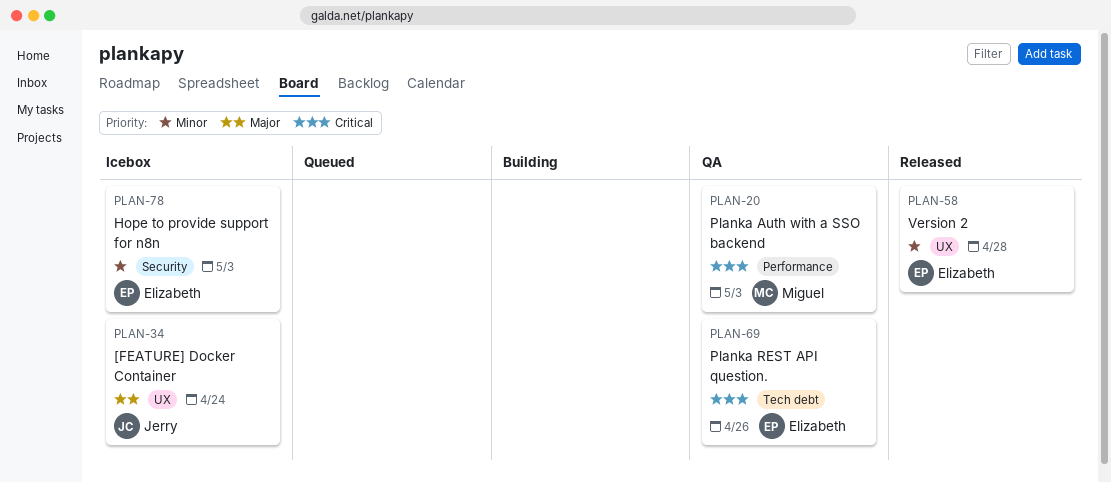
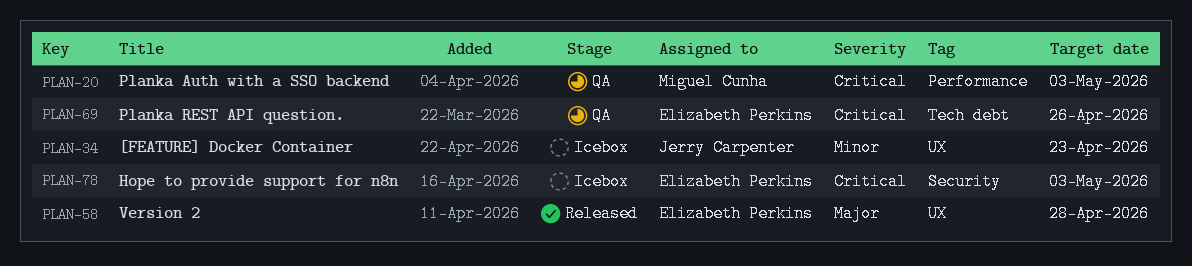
PLAN-34, priority: Major -> Minor
PLAN-34, due: Apr 24 -> Apr 23
PLAN-58, priority: Minor -> Major
PLAN-78, priority: Minor -> Critical

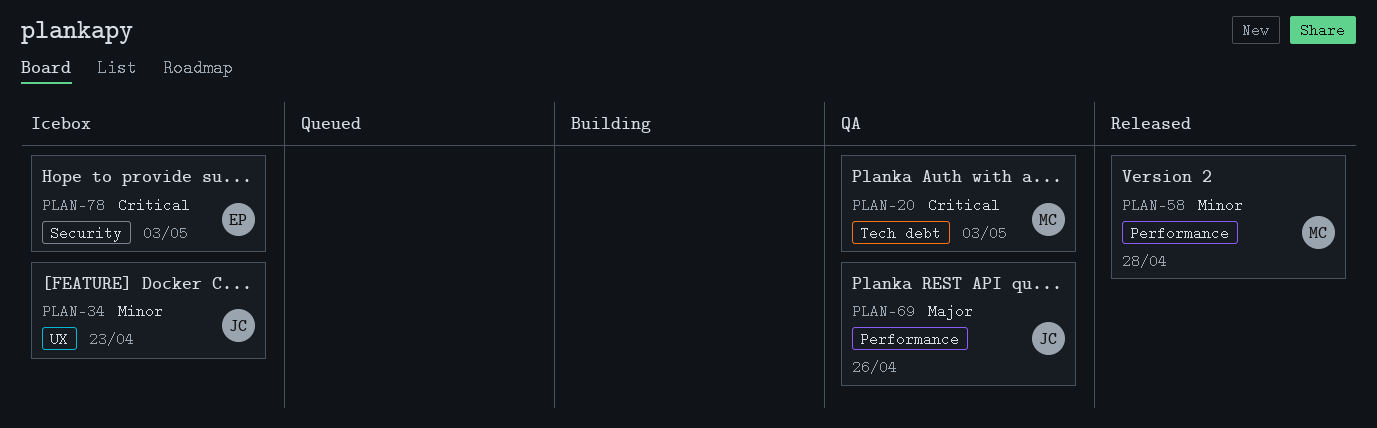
PLAN-20, label: Performance -> Tech debt
PLAN-58, owner: Elizabeth Perkins -> Miguel Cunha
PLAN-58, priority: Major -> Minor
PLAN-58, label: UX -> Performance
PLAN-69, owner: Elizabeth Perkins -> Jerry Carpenter
PLAN-69, priority: Critical -> Major
PLAN-69, label: Tech debt -> Performance

